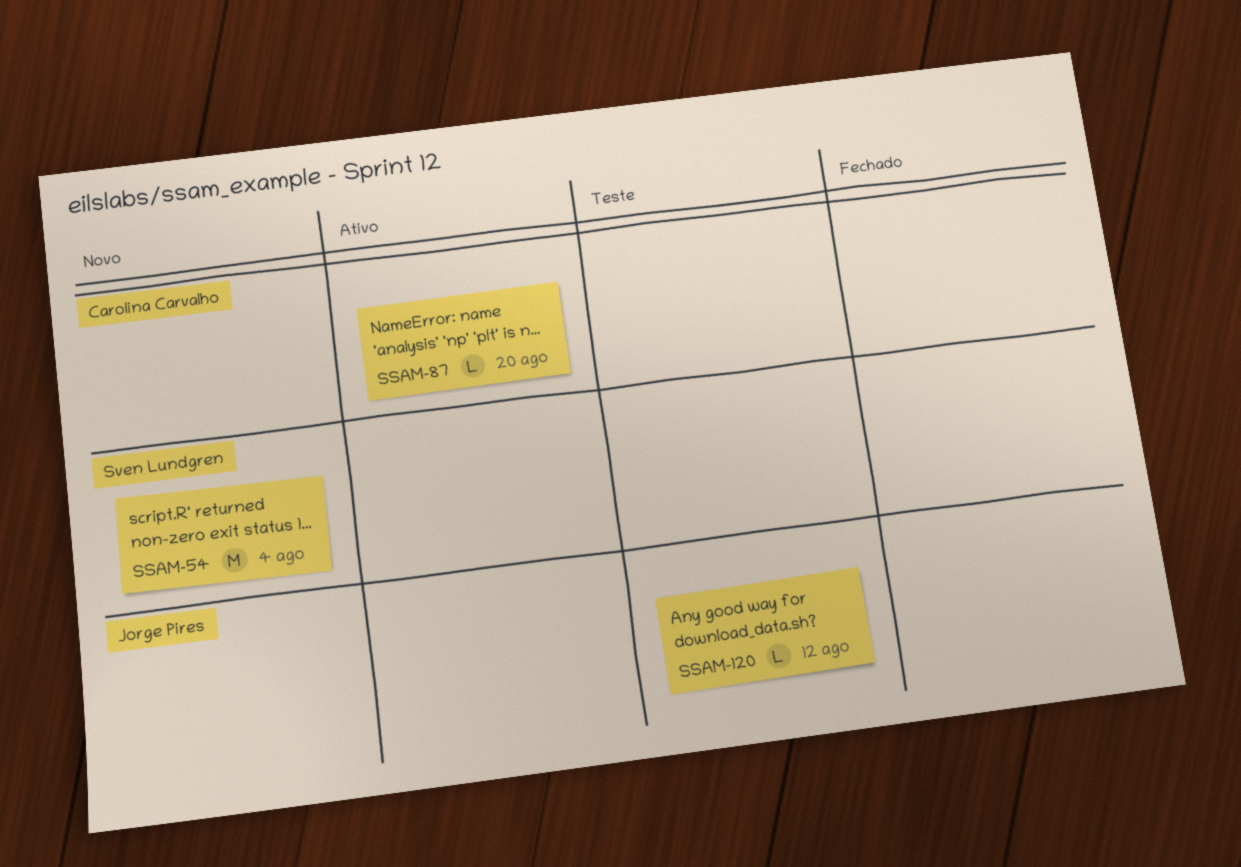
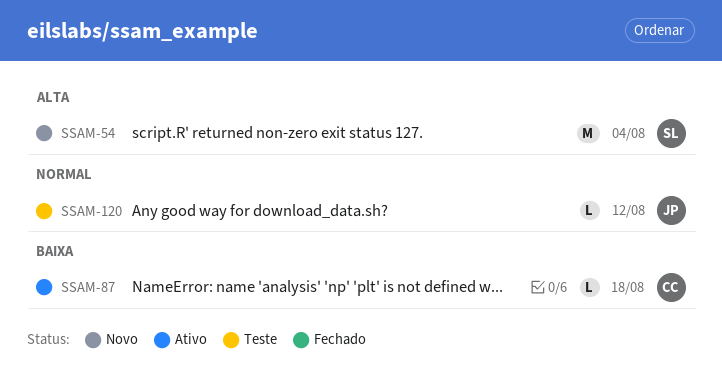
SSAM-87, due: Aug 20 -> Aug 18

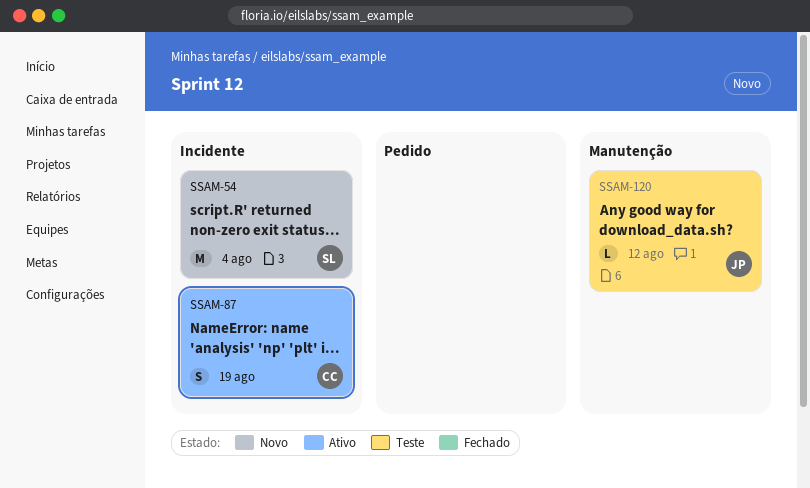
SSAM-87, estimate: L -> S
SSAM-87, due: Aug 18 -> Aug 19

